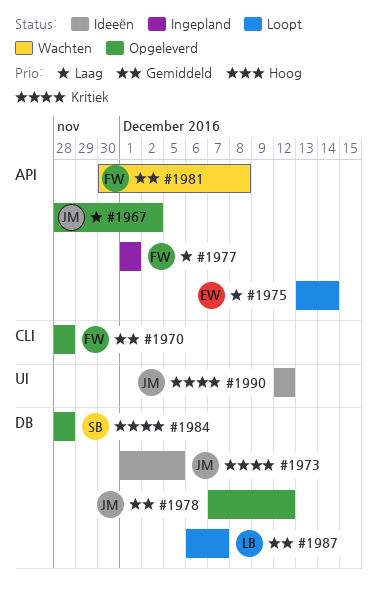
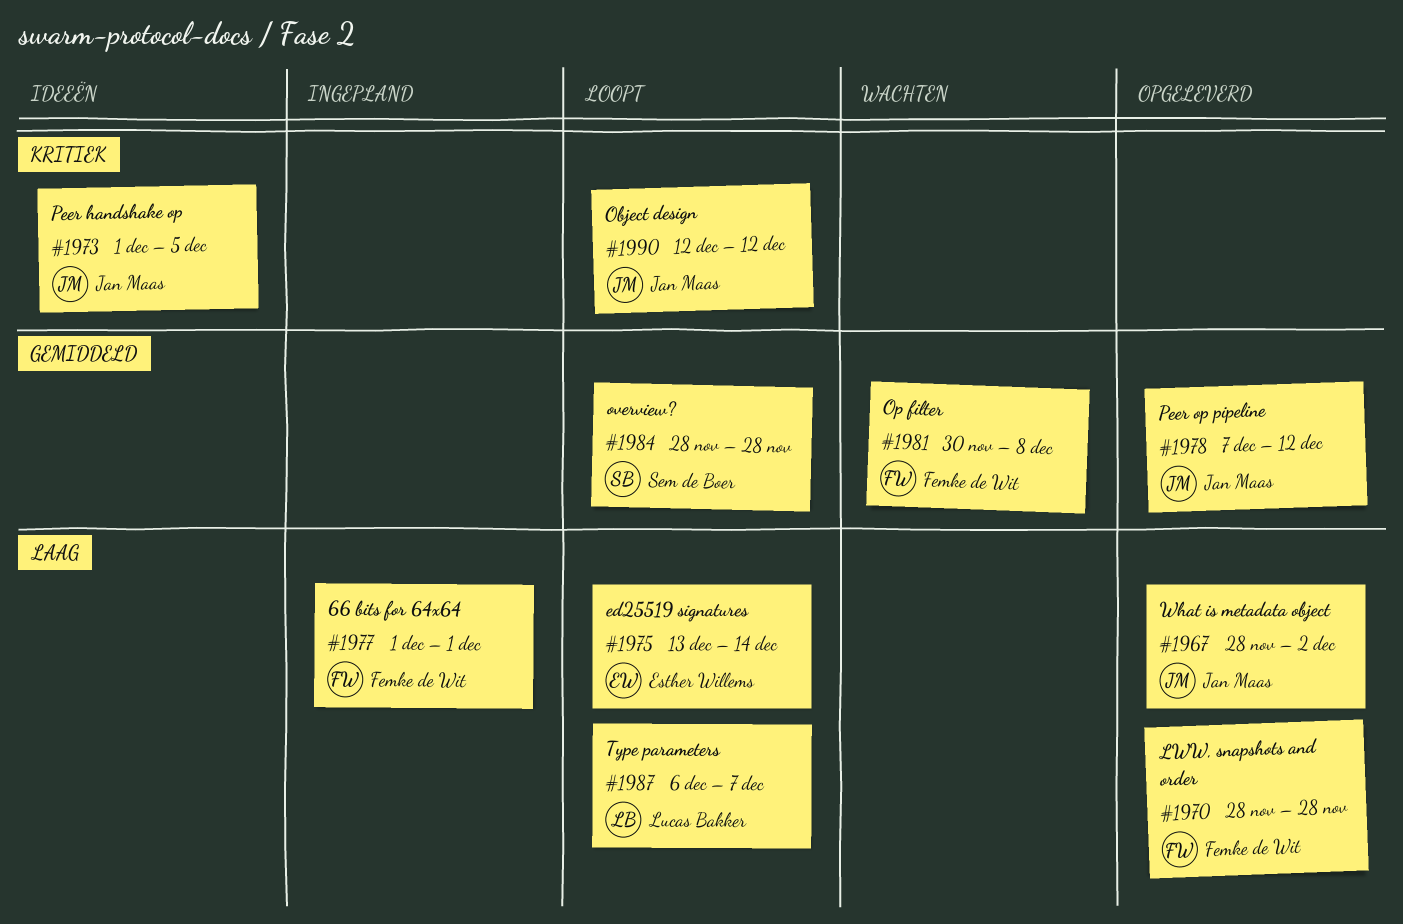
#1970, priority: Gemiddeld -> Laag
#1984, status: Opgeleverd -> Loopt
#1984, priority: Kritiek -> Gemiddeld
#1987, priority: Gemiddeld -> Laag
#1990, status: Ideeën -> Loopt

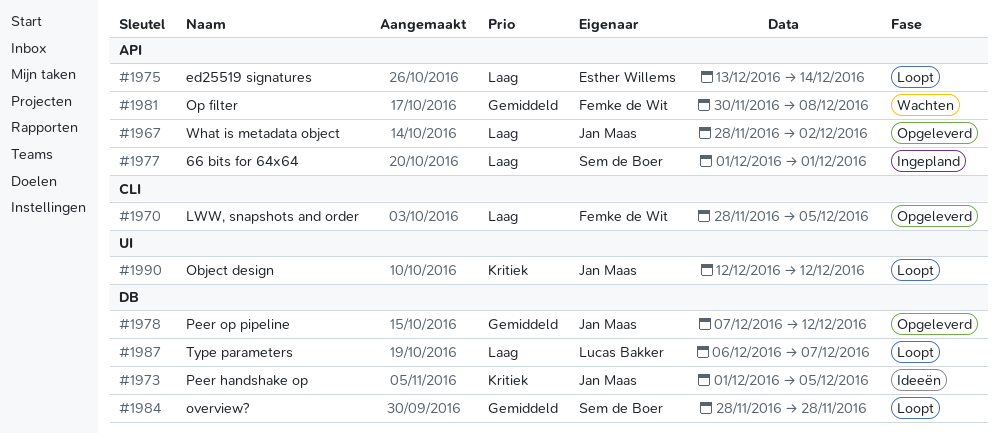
#1970, due: Nov 28 -> Dec 5
#1977, owner: Femke de Wit -> Sem de Boer

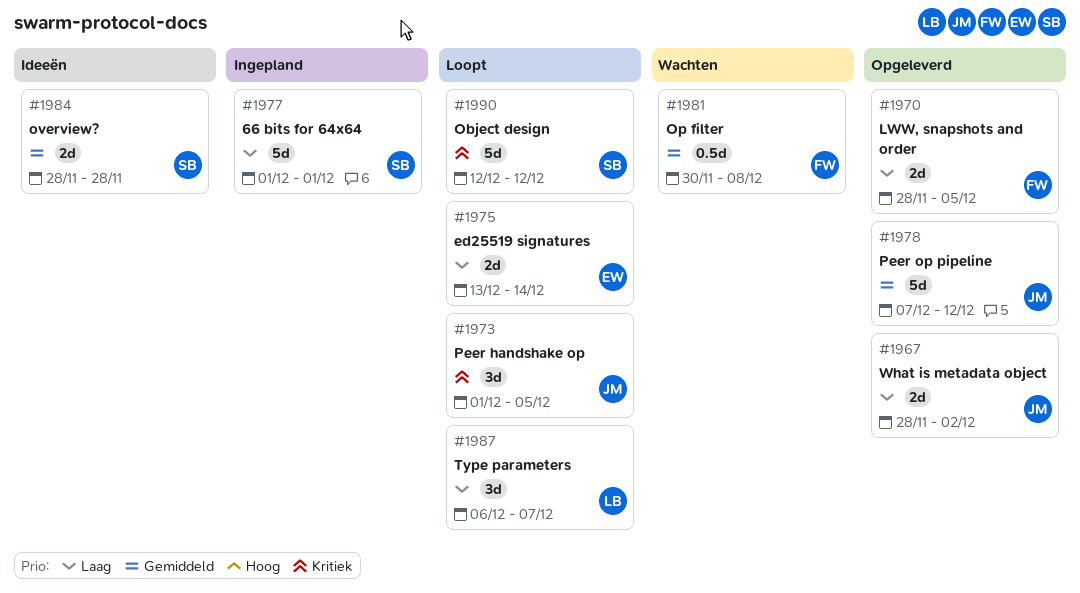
#1973, status: Ideeën -> Loopt
#1984, status: Loopt -> Ideeën
#1990, owner: Jan Maas -> Sem de Boer

